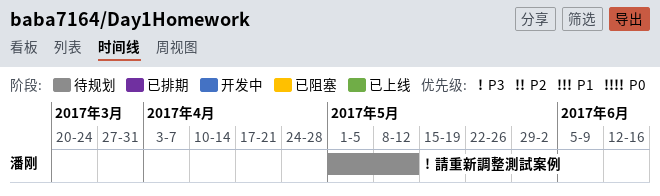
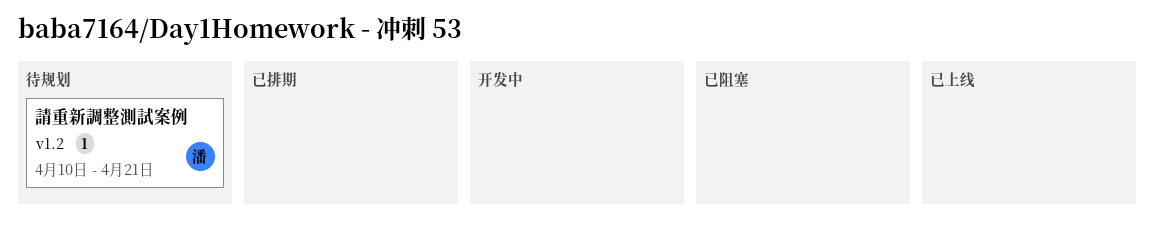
請重新調整測試案例, start: May 1 -> Apr 10
請重新調整測試案例, due: May 12 -> Apr 21

